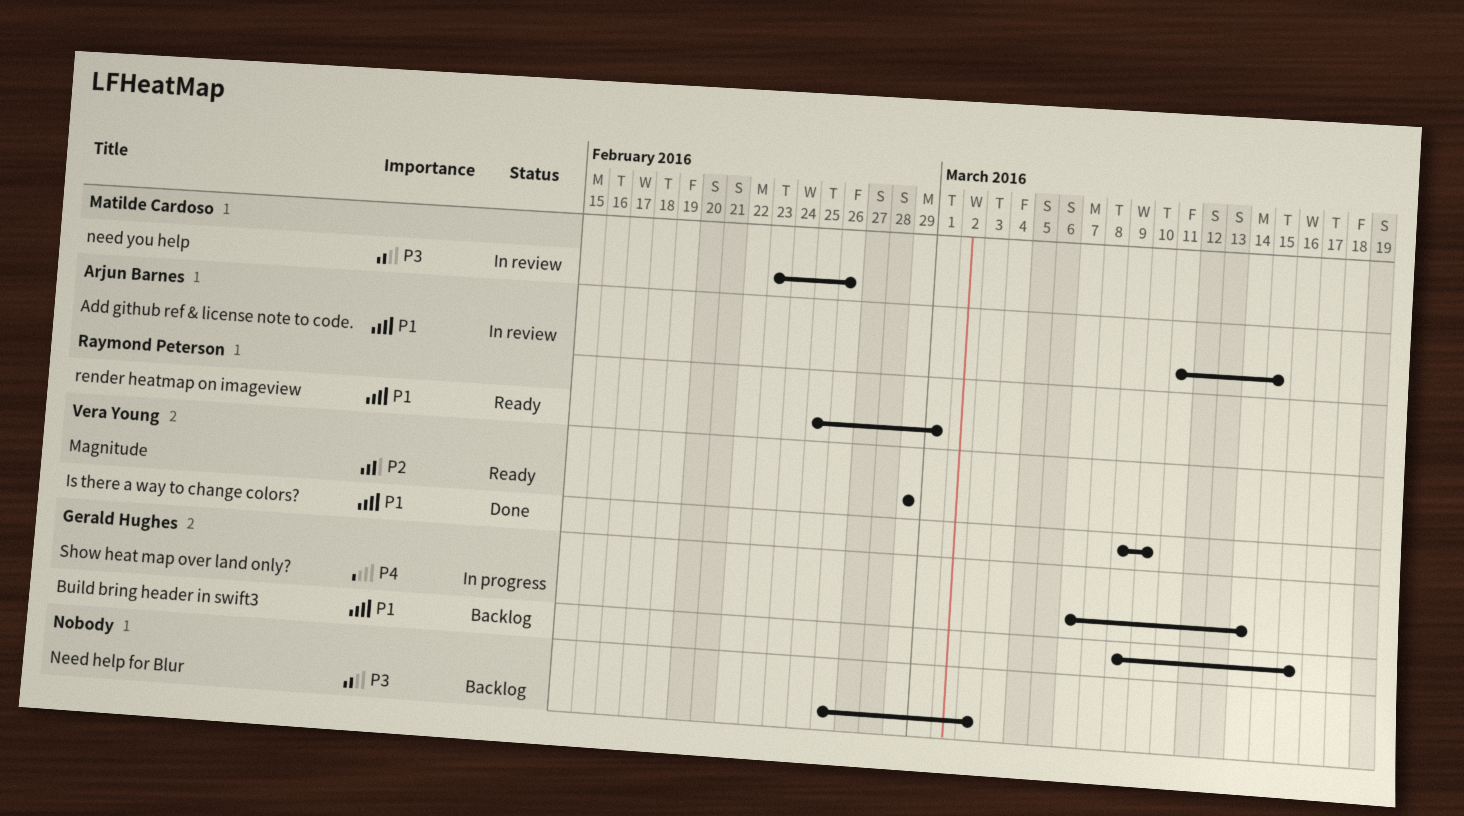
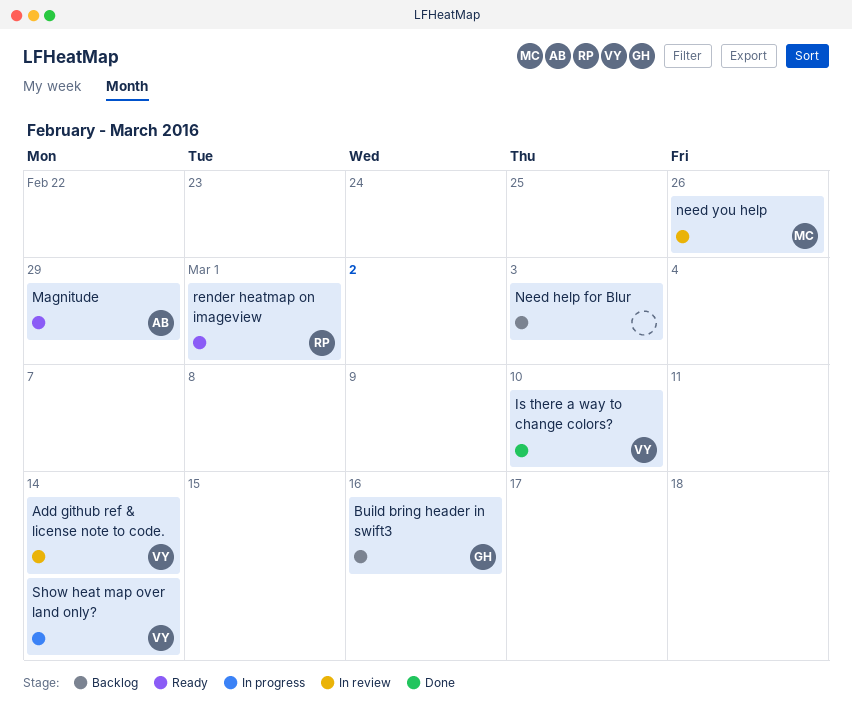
Add github ref & license note to code., owner: Arjun Barnes -> Vera Young
Add github ref & license note to code., due: Mar 15 -> Mar 14
Magnitude, owner: Vera Young -> Arjun Barnes
Show heat map over land only?, owner: Gerald Hughes -> Vera Young

